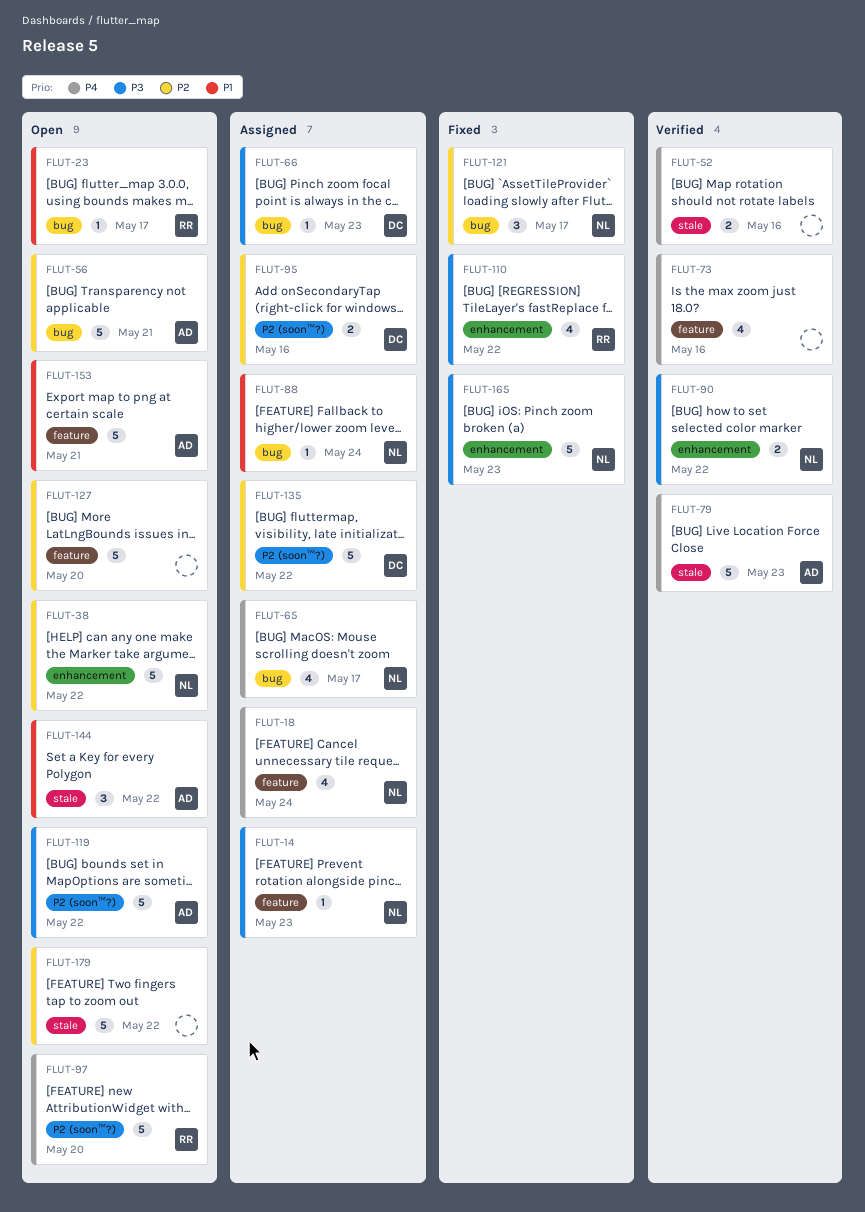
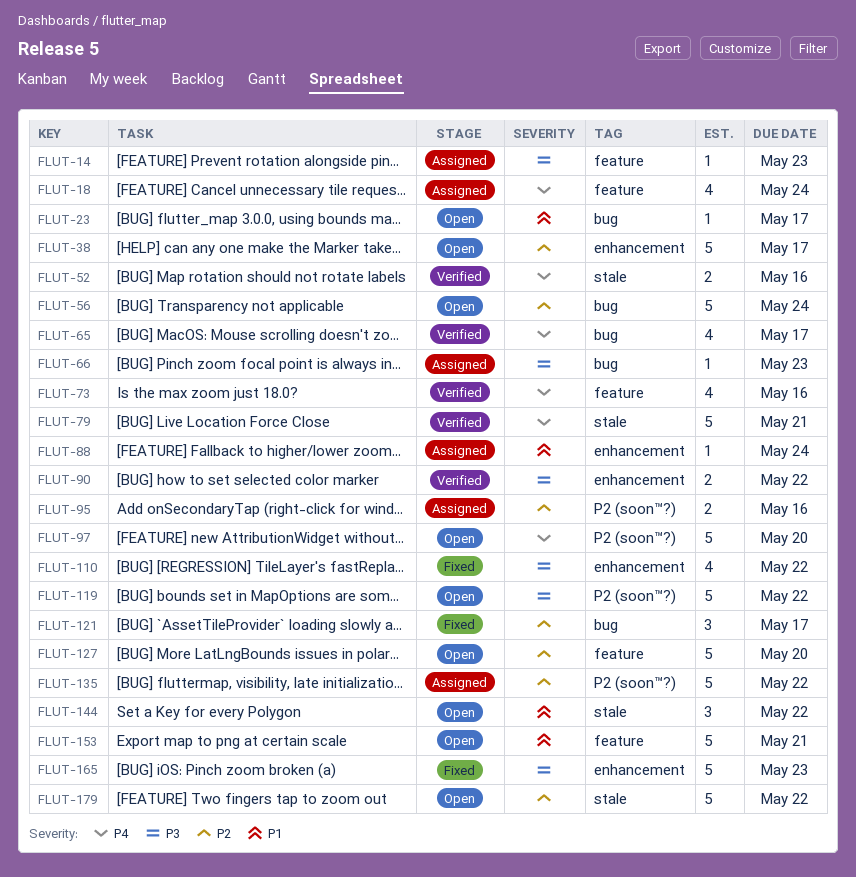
FLUT-38, due: May 22 -> May 17
FLUT-56, due: May 21 -> May 24
FLUT-65, status: Assigned -> Verified
FLUT-79, due: May 23 -> May 21
FLUT-88, label: bug -> enhancement

